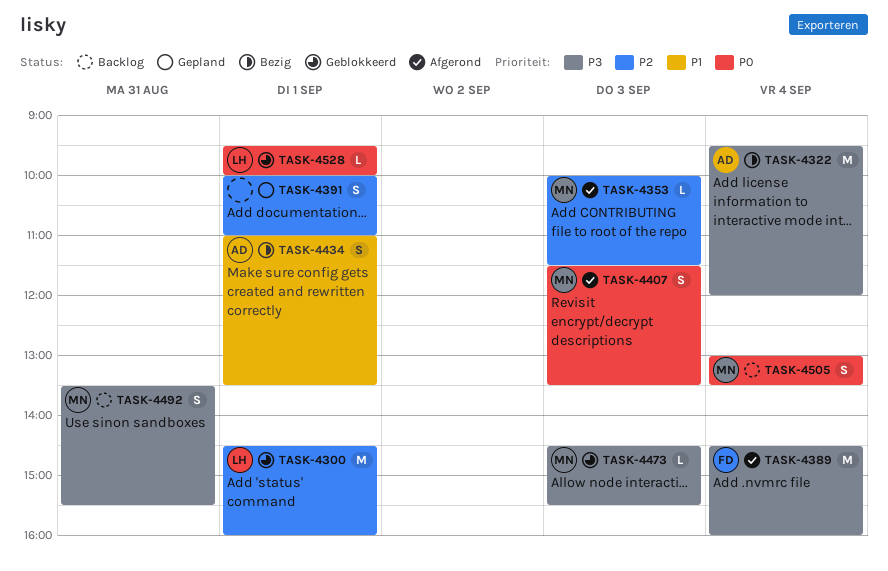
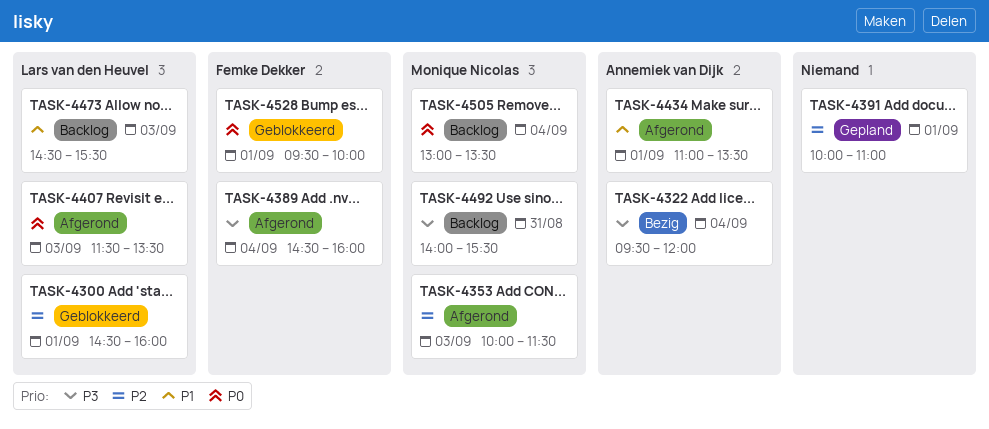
TASK-4407, owner: Monique Nicolas -> Lars van den Heuvel
TASK-4434, status: Bezig -> Afgerond
TASK-4473, status: Geblokkeerd -> Backlog
TASK-4473, owner: Monique Nicolas -> Lars van den Heuvel
TASK-4473, priority: P3 -> P1
TASK-4492, begins: 13:30 -> 14:00
TASK-4528, owner: Lars van den Heuvel -> Femke Dekker

